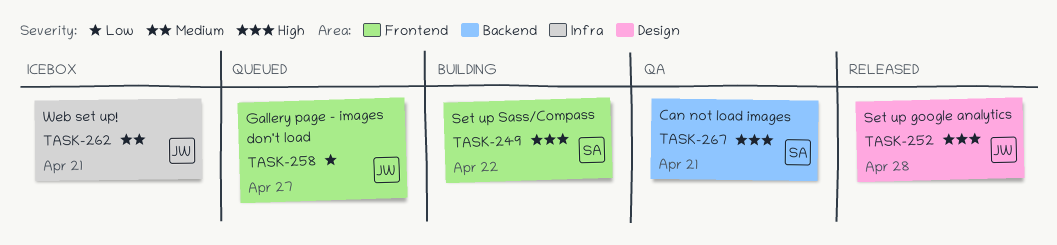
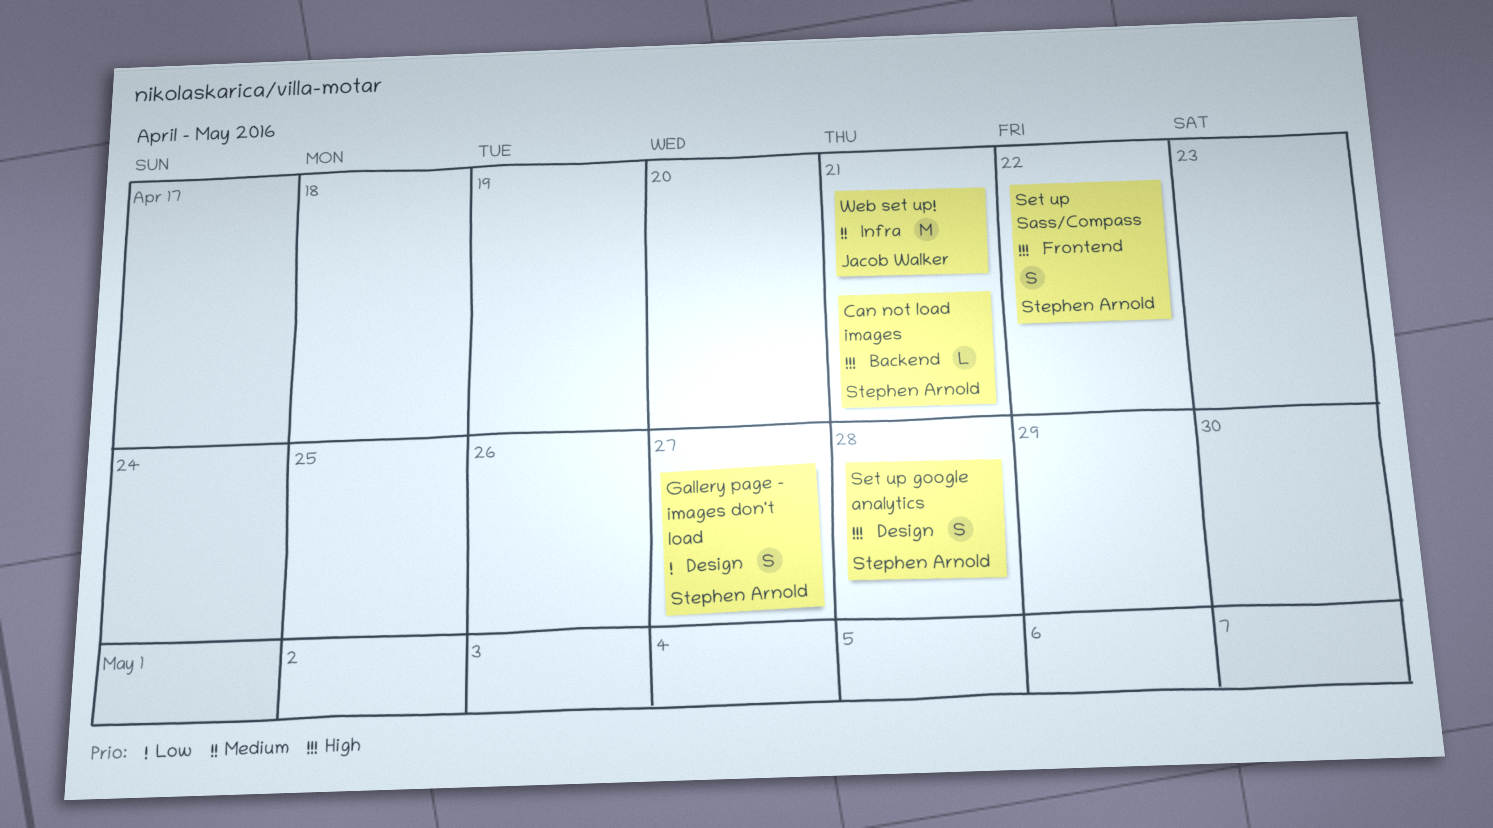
Gallery page - images don't load, owner: Jacob Walker -> Stephen Arnold
Gallery page - images don't load, label: Frontend -> Design
Set up google analytics, owner: Jacob Walker -> Stephen Arnold

